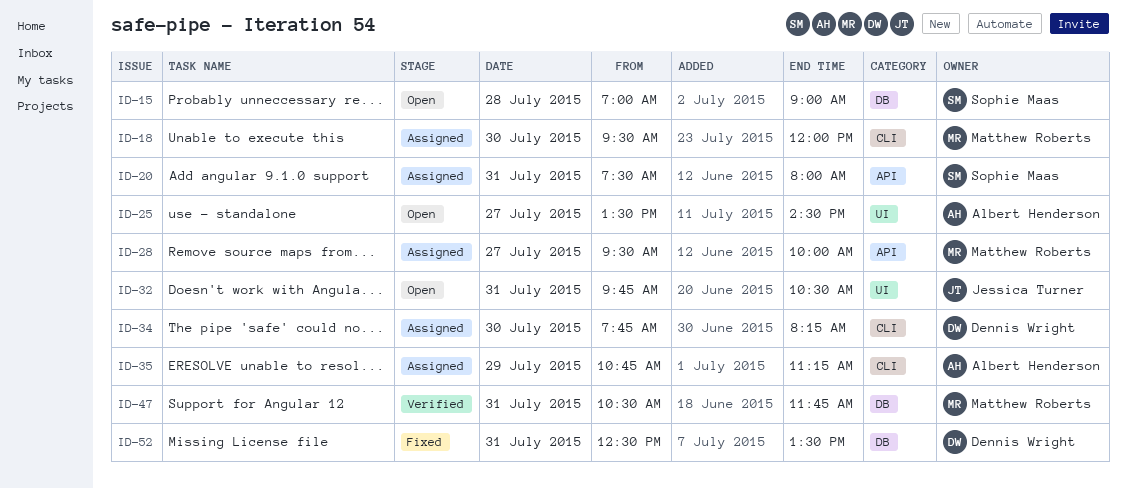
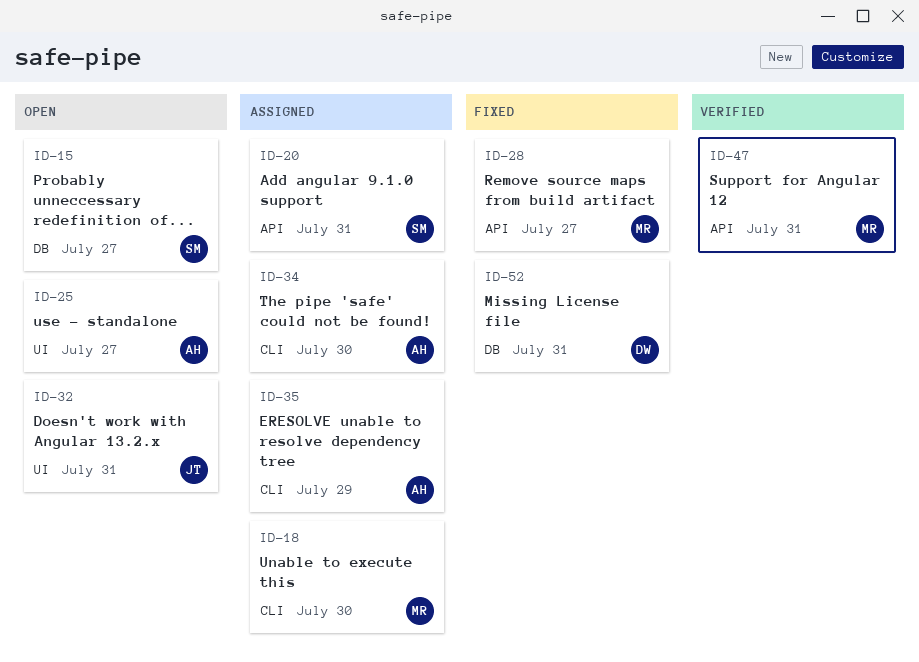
ID-15, day: Jul 28 -> Jul 27
ID-28, status: Assigned -> Fixed
ID-34, owner: Dennis Wright -> Albert Henderson
ID-47, label: DB -> API

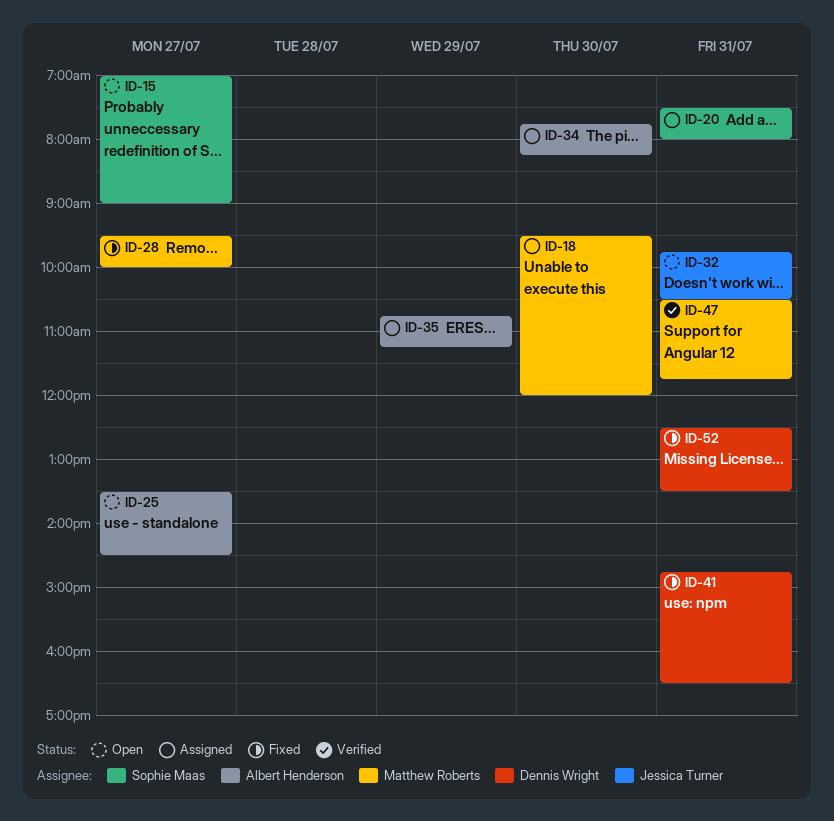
ID-41: none -> present

